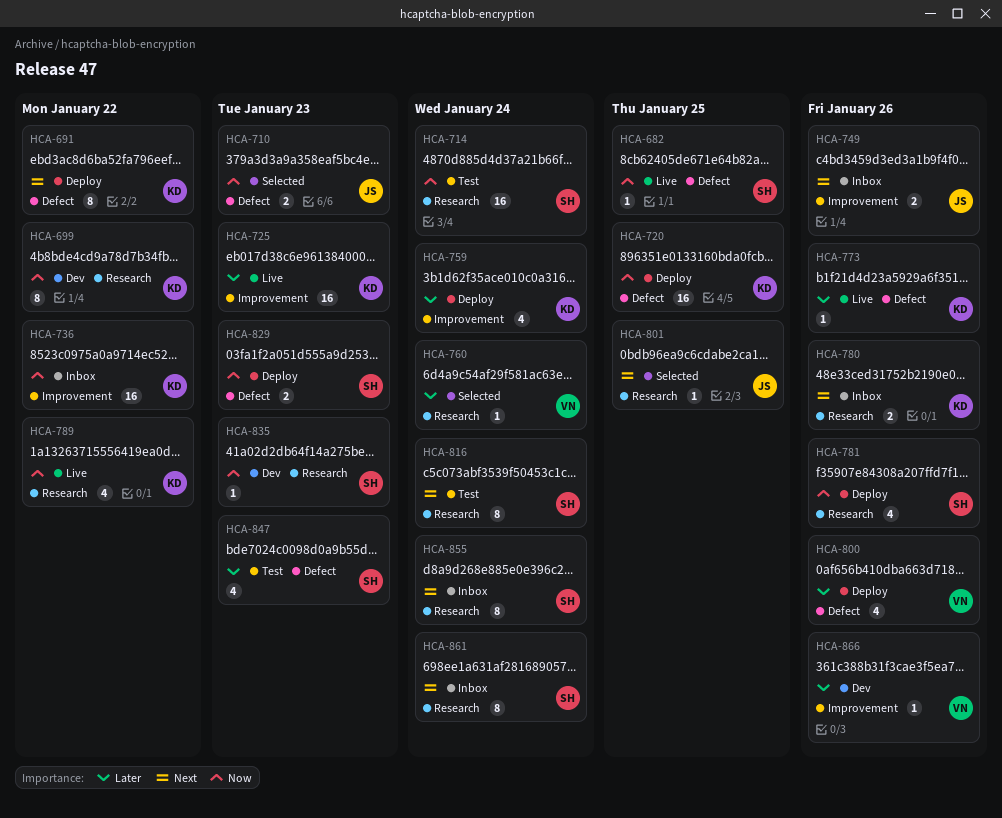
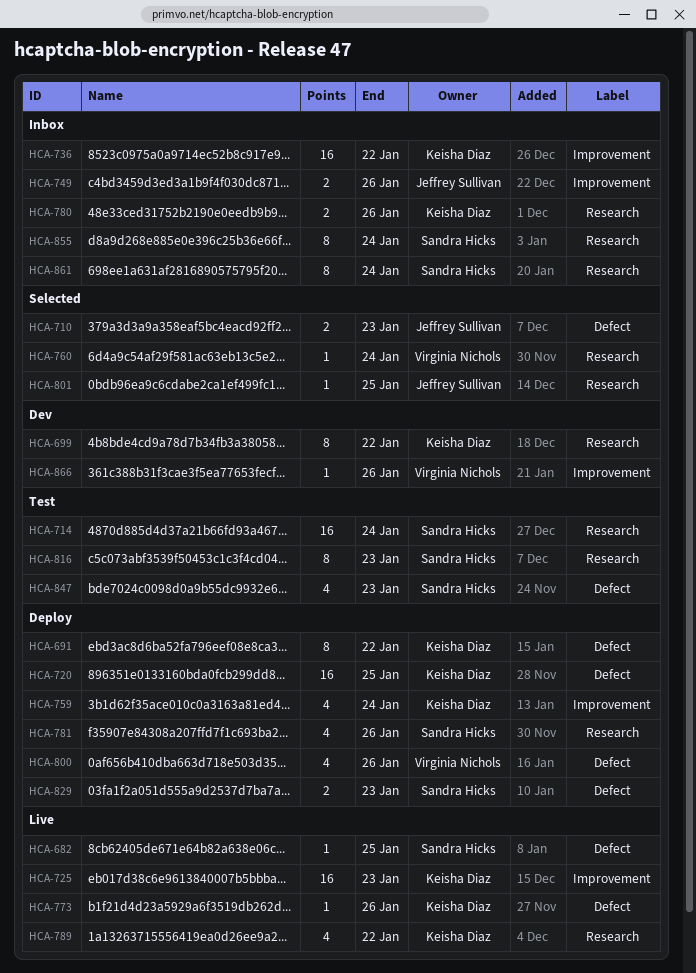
HCA-816, due: Jan 24 -> Jan 23
HCA-835: present -> none

